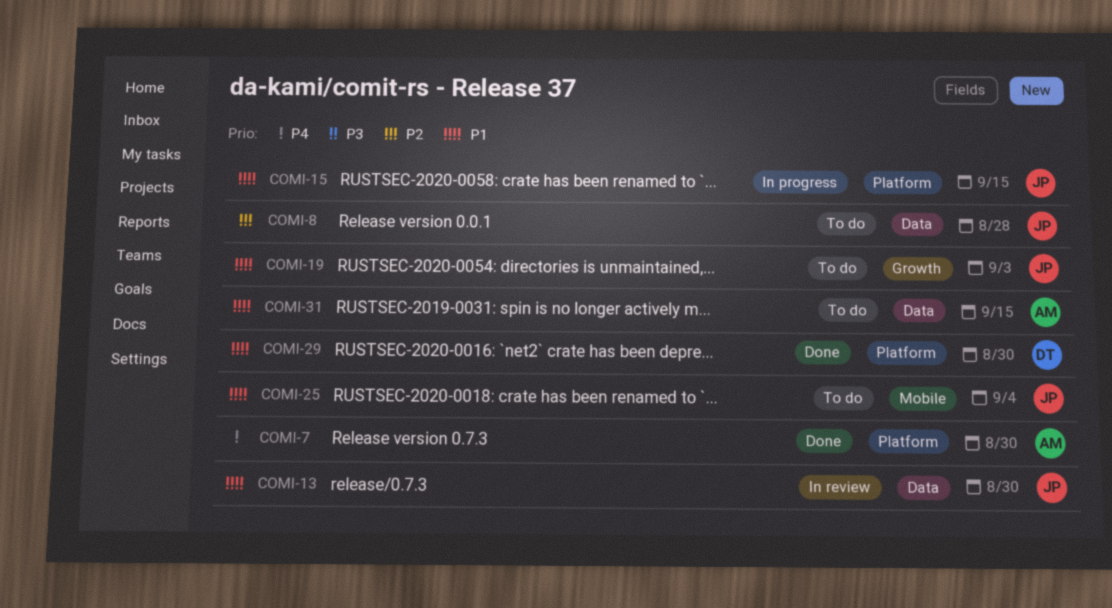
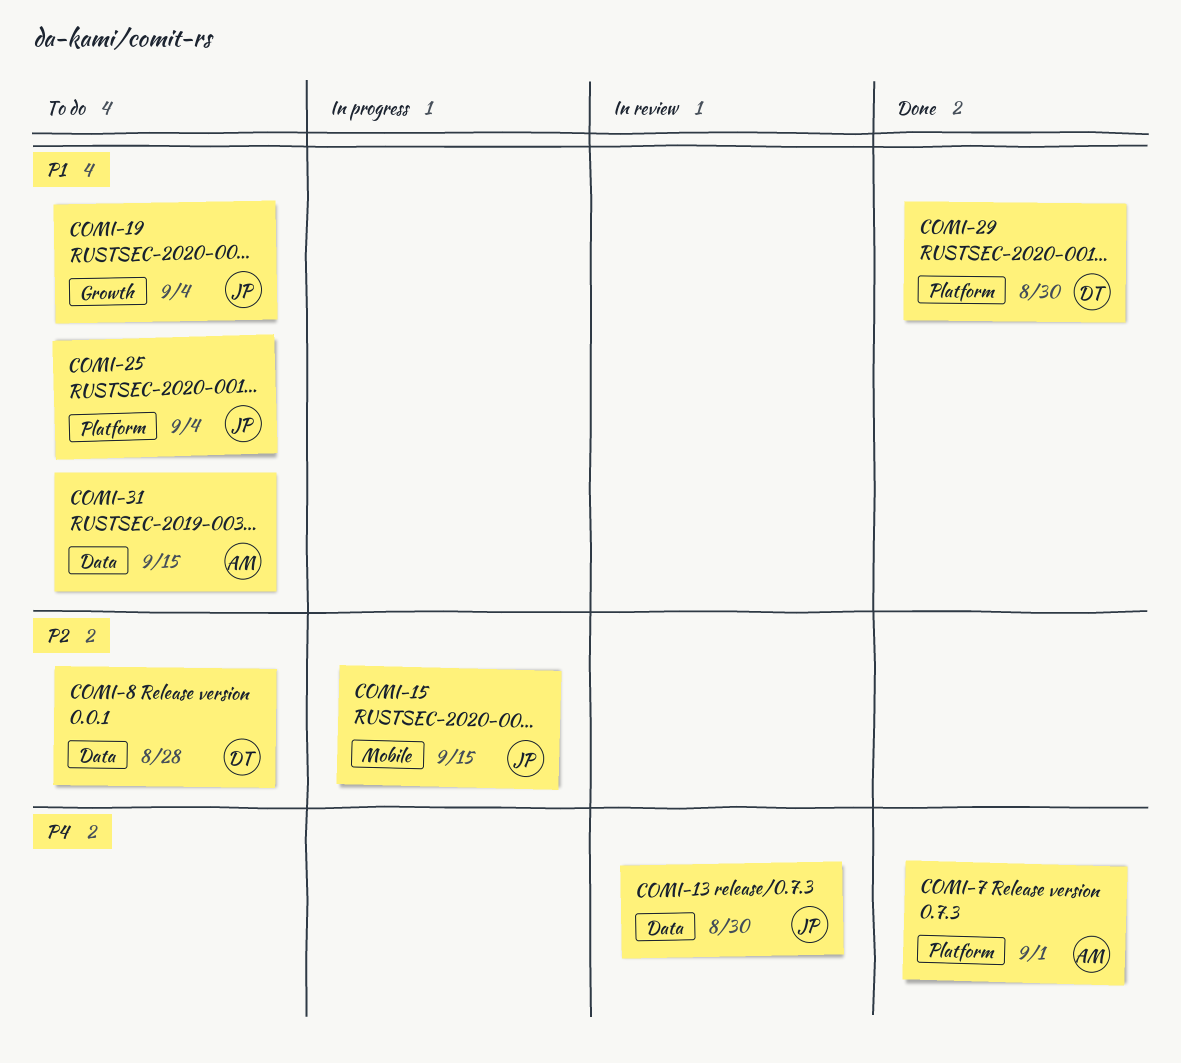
COMI-7, due: Aug 30 -> Sep 1
COMI-8, owner: JP -> DT
COMI-13, priority: P1 -> P4
COMI-15, priority: P1 -> P2
COMI-15, label: Platform -> Mobile
COMI-19, due: Sep 3 -> Sep 4
COMI-25, label: Mobile -> Platform

